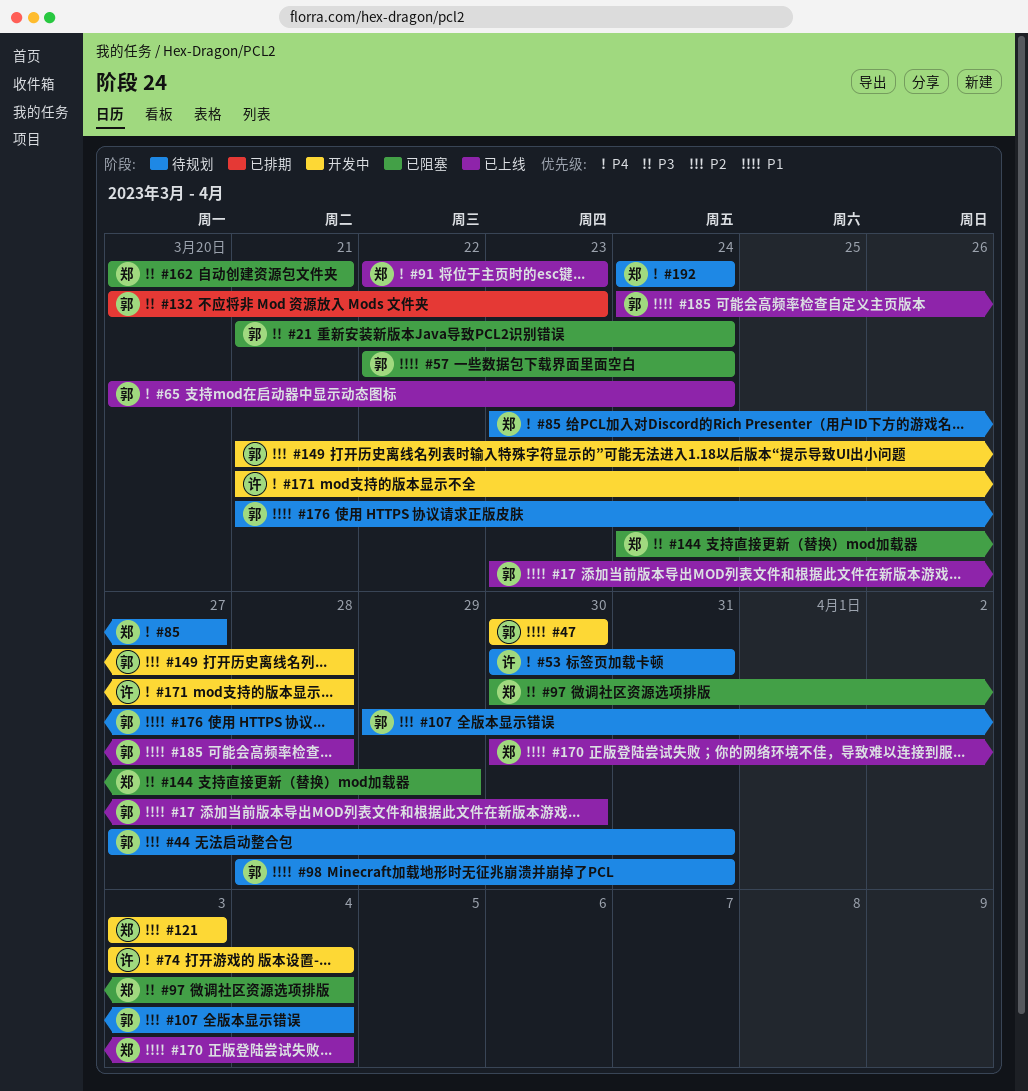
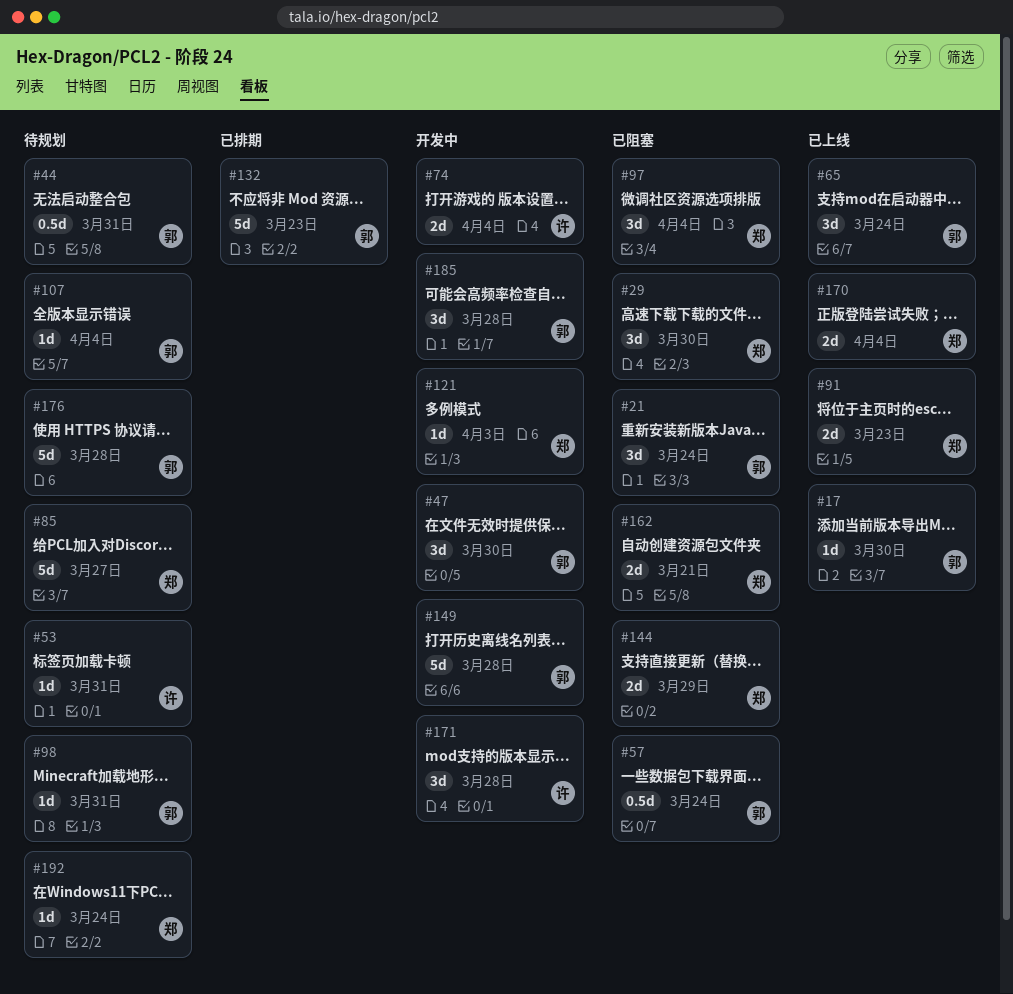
#29: none -> present
#185, status: 已上线 -> 开发中

